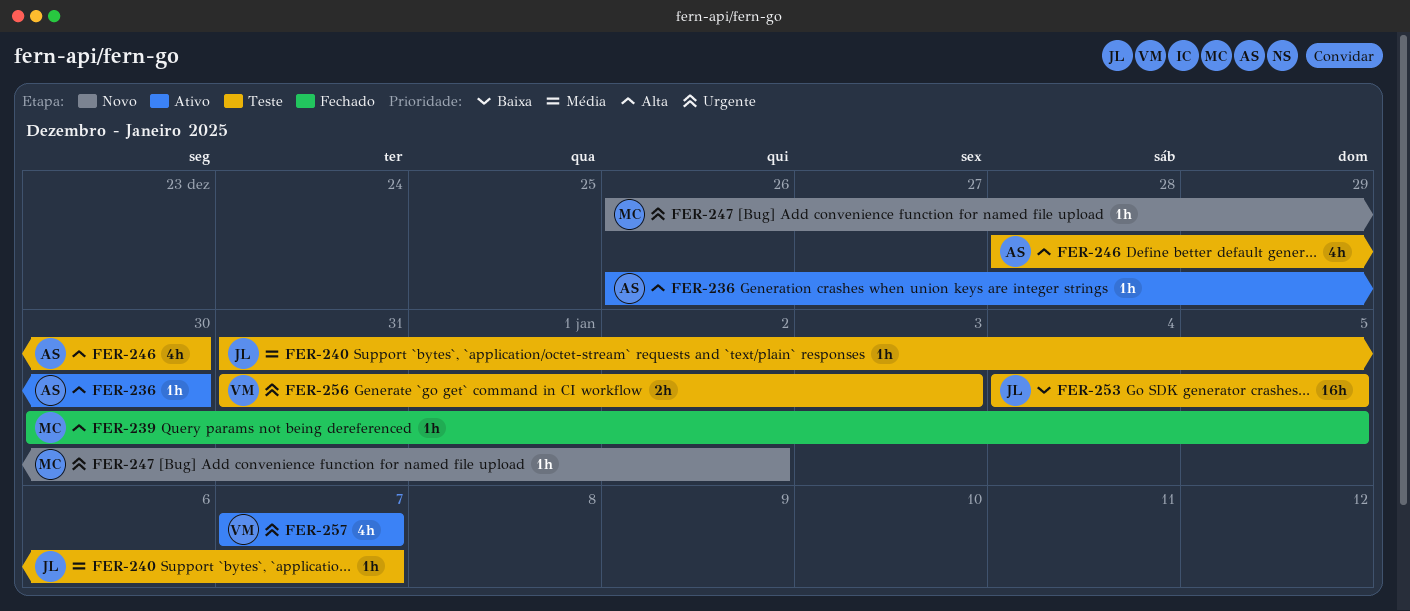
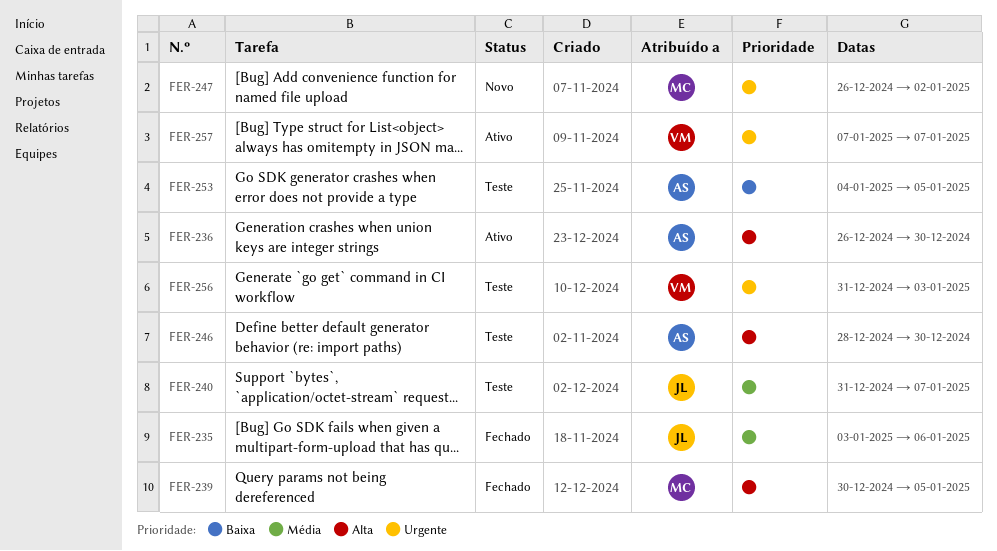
FER-235: none -> present
FER-253, owner: JL -> AS

